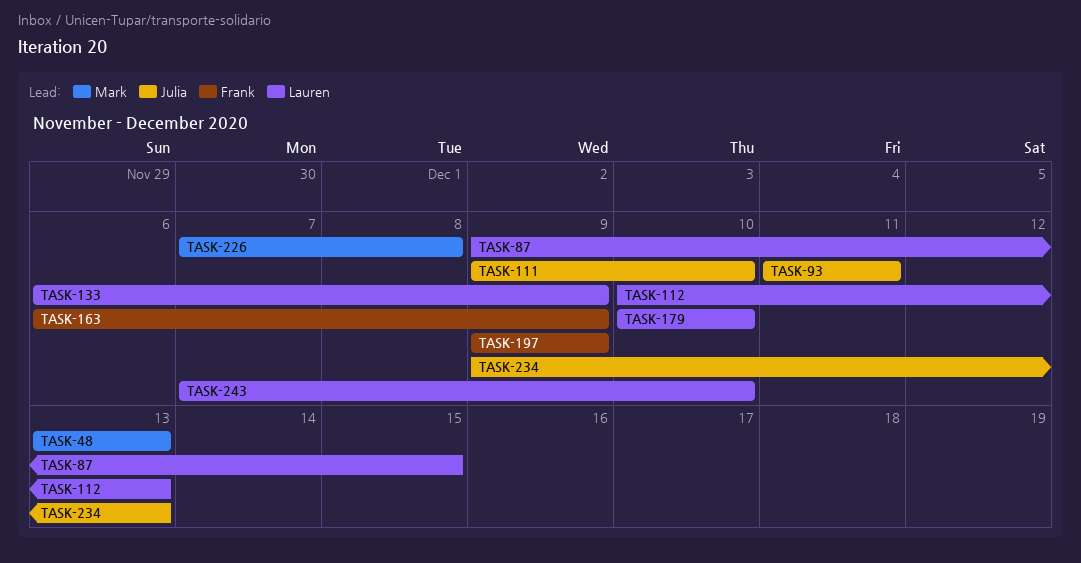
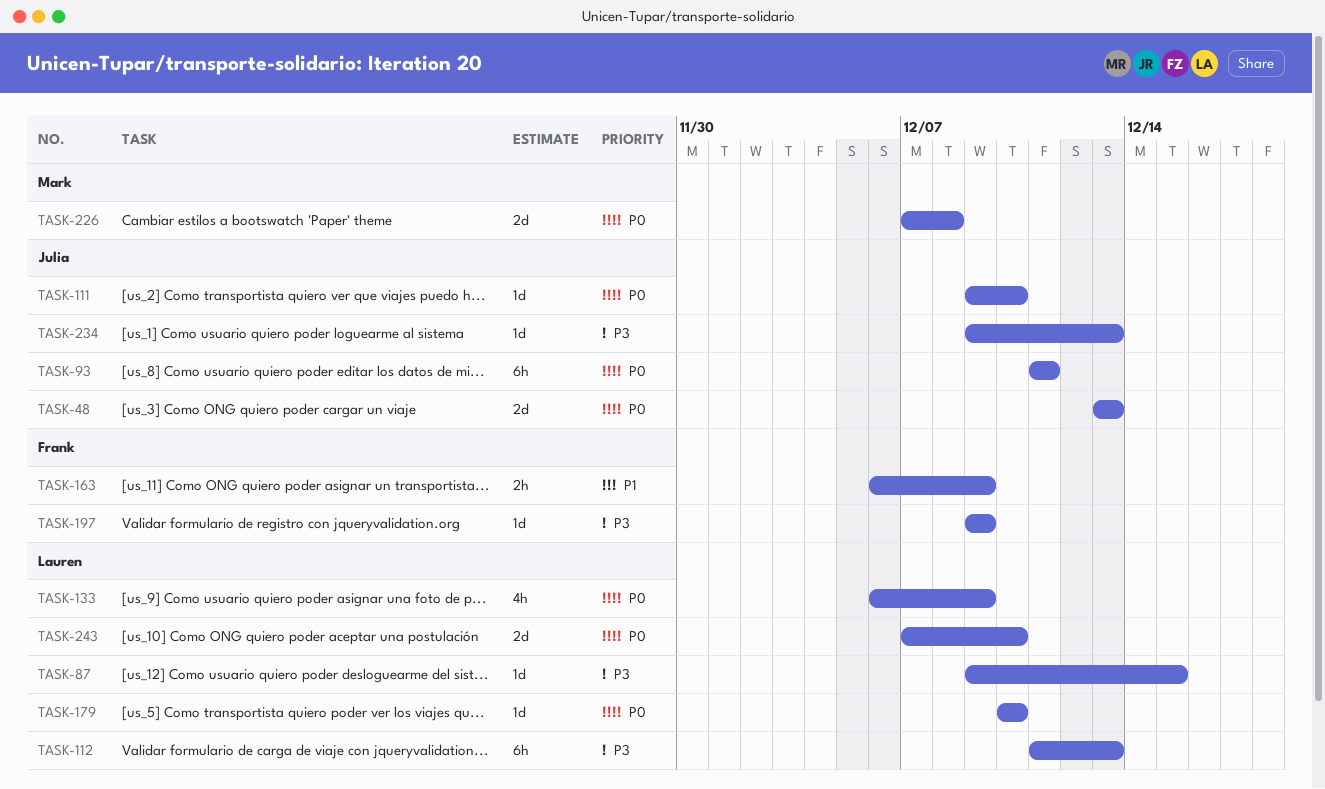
TASK-48, owner: Mark -> Julia
TASK-112, start: Dec 10 -> Dec 11

